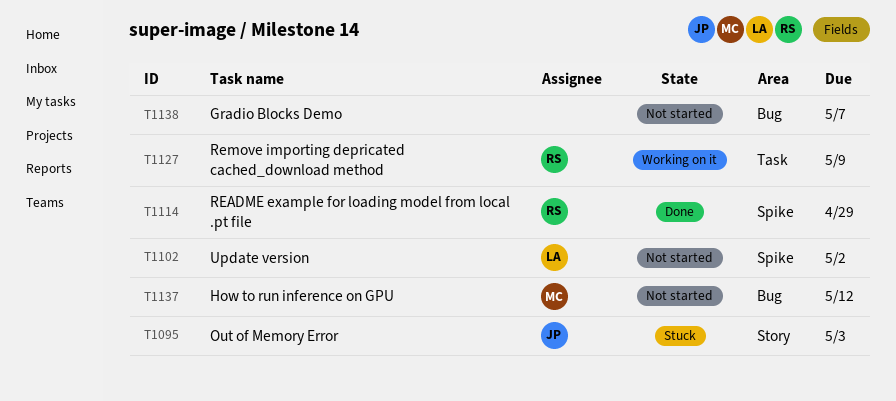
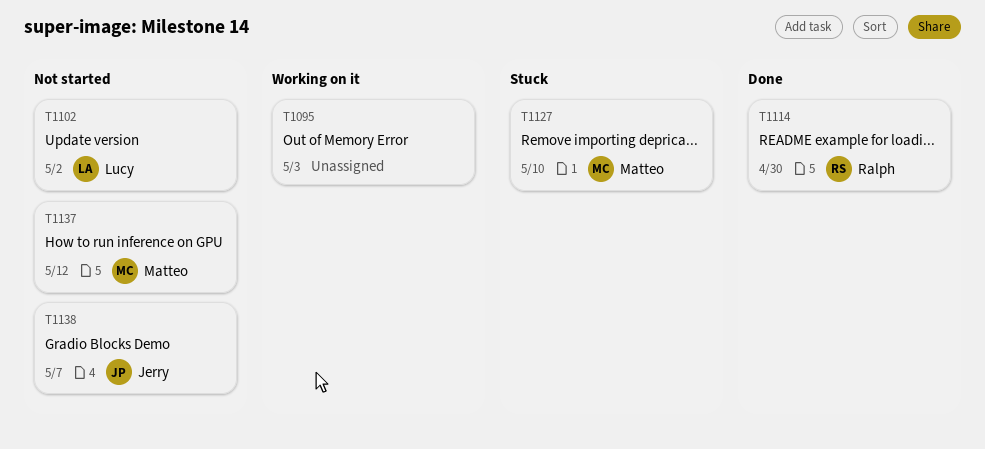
T1095, status: Stuck -> Working on it
T1095, owner: Jerry -> none
T1114, due: Apr 29 -> Apr 30
T1127, status: Working on it -> Stuck
T1127, owner: Ralph -> Matteo
T1127, due: May 9 -> May 10
T1138, owner: none -> Jerry

